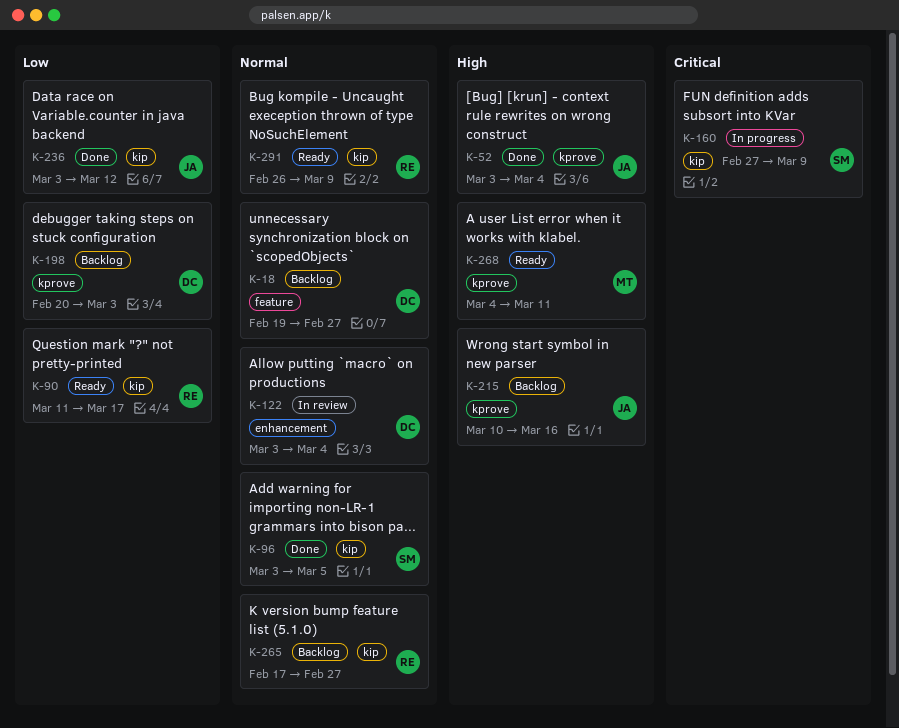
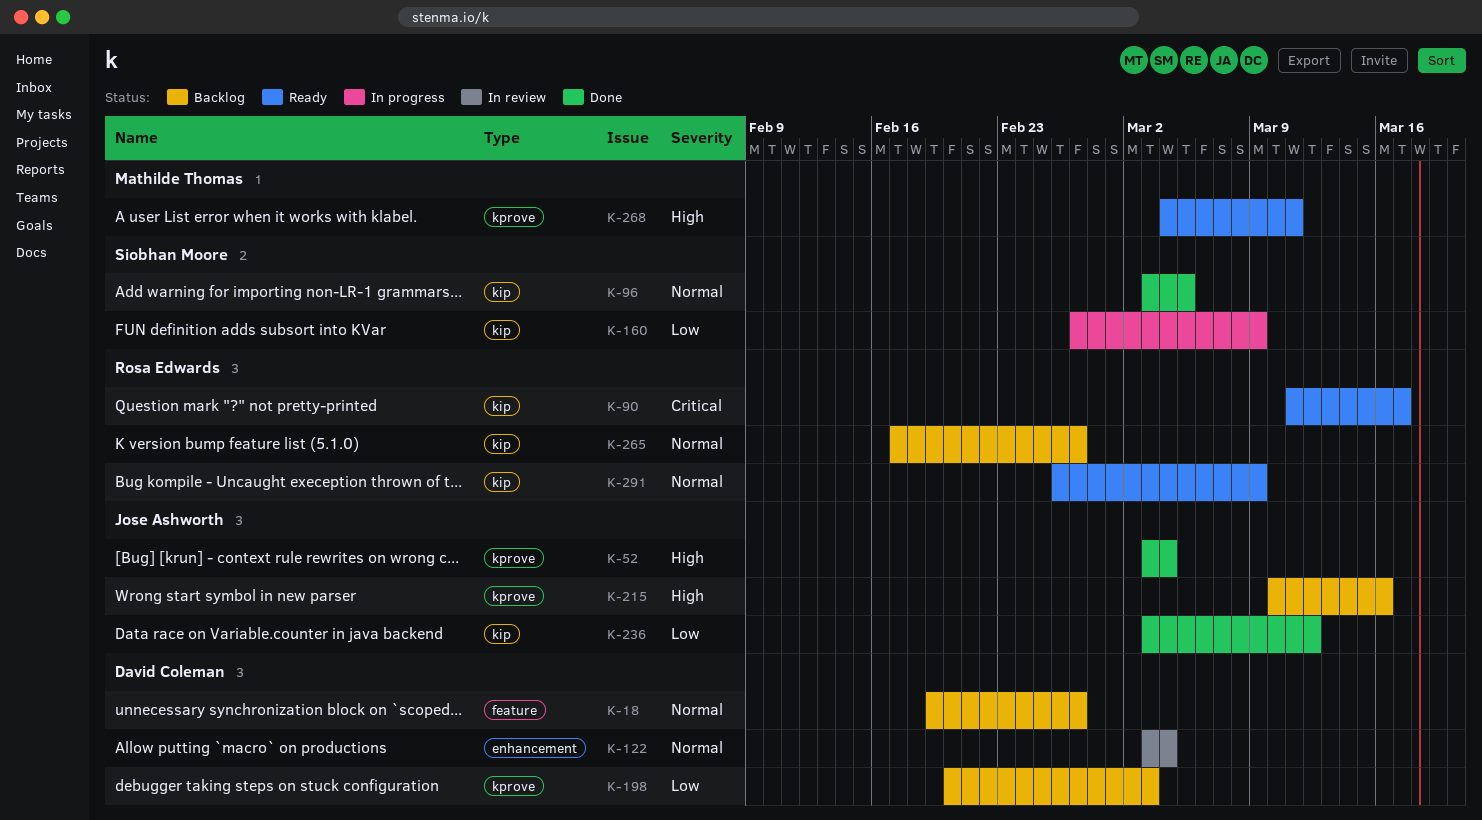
K-90, priority: Low -> Critical
K-160, priority: Critical -> Low

